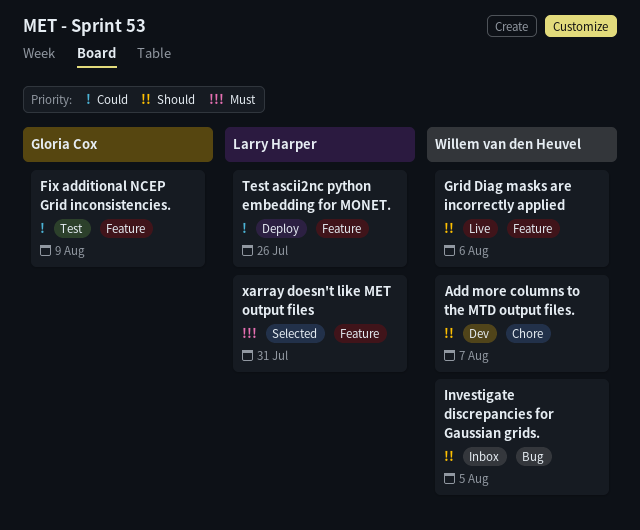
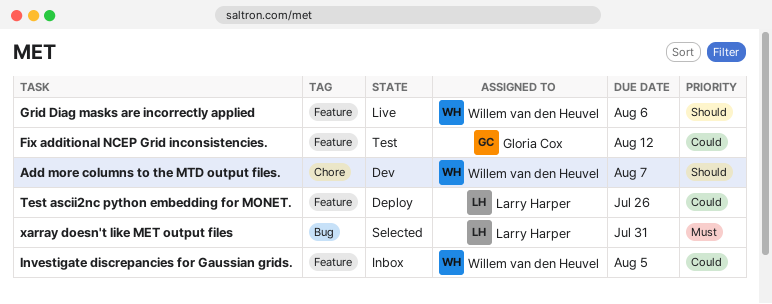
Fix additional NCEP Grid inconsistencies., due: Aug 9 -> Aug 12
Investigate discrepancies for Gaussian grids., priority: Should -> Could
Investigate discrepancies for Gaussian grids., label: Bug -> Feature
xarray doesn't like MET output files, label: Feature -> Bug

